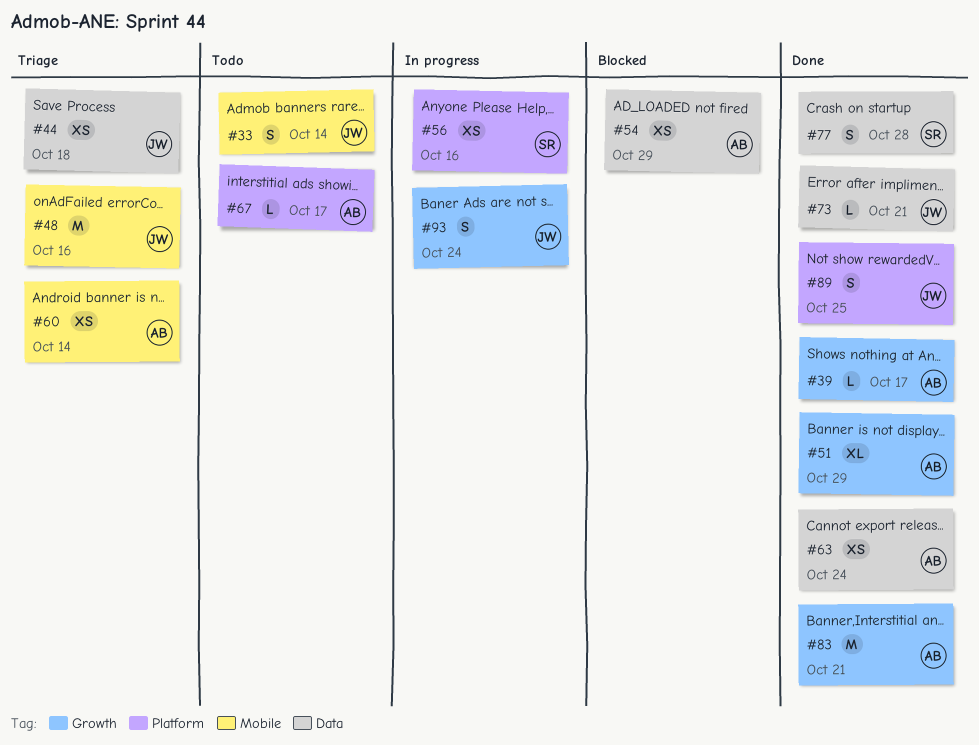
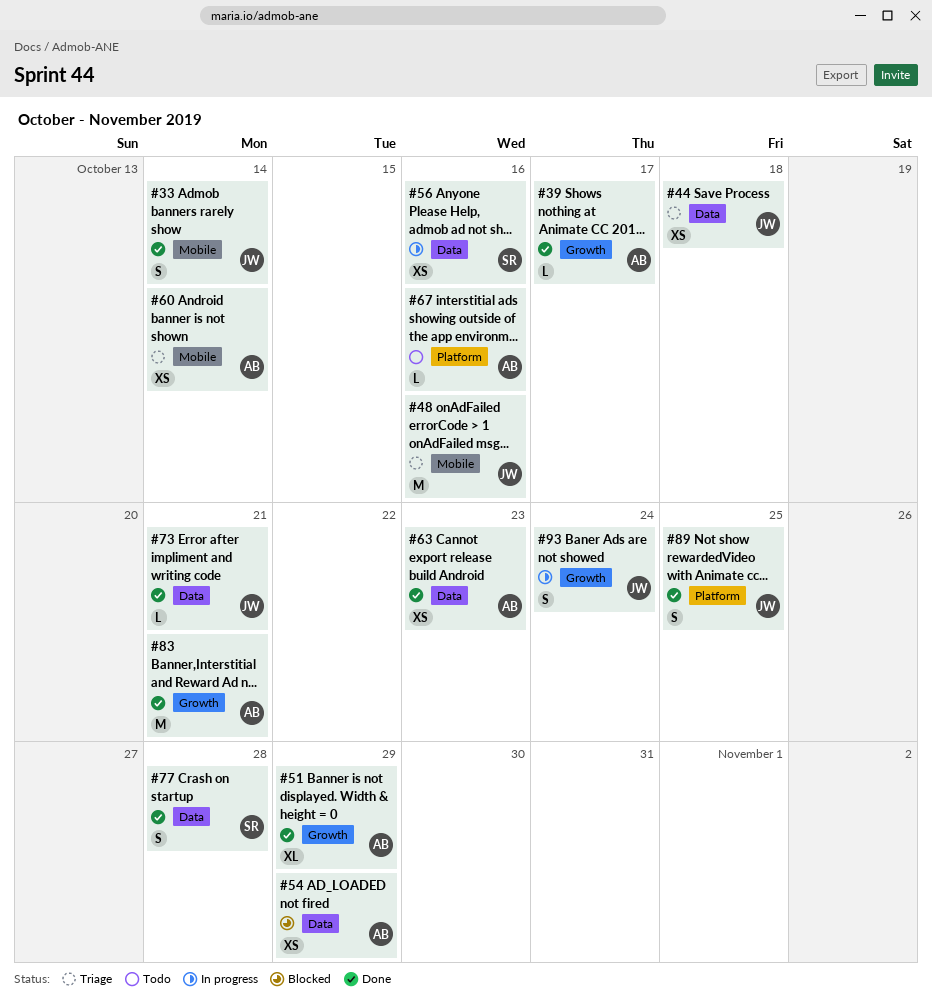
#33, status: Todo -> Done
#56, label: Platform -> Data
#63, due: Oct 24 -> Oct 23
#67, due: Oct 17 -> Oct 16

